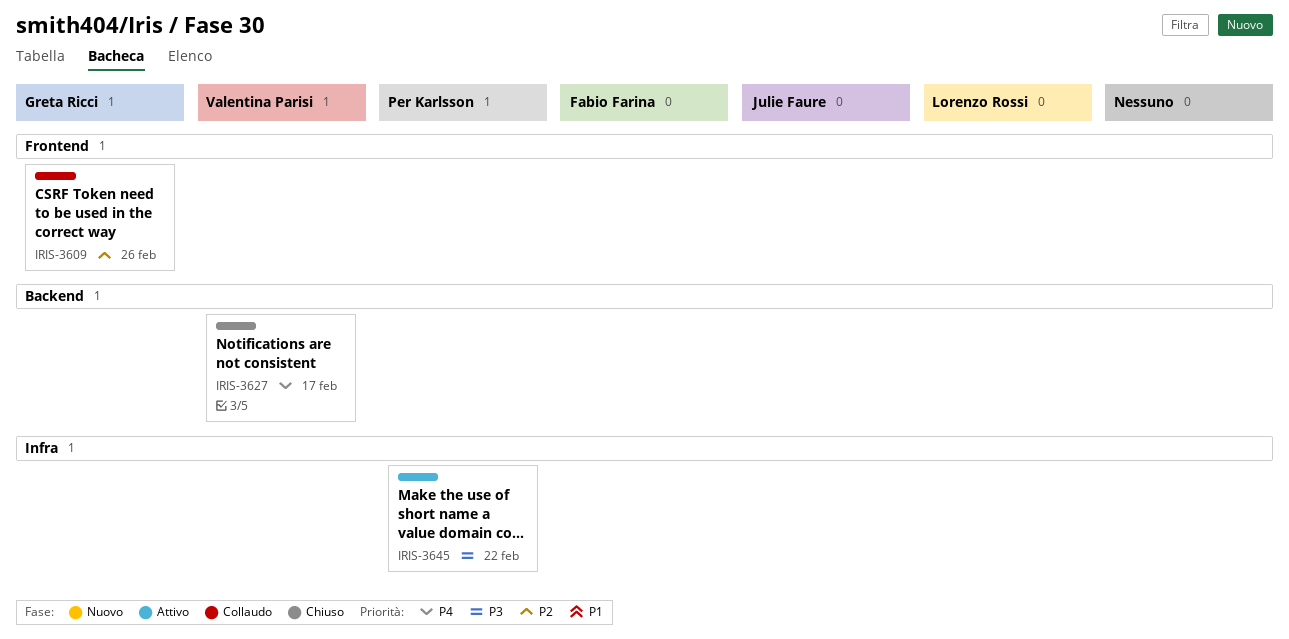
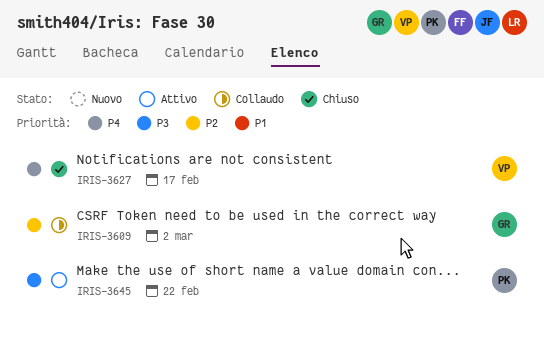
IRIS-3609, due: Feb 26 -> Mar 2

